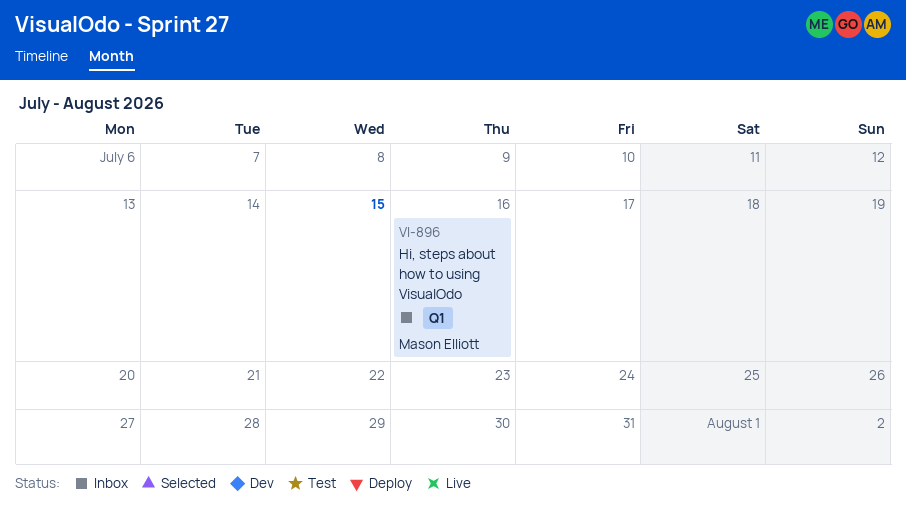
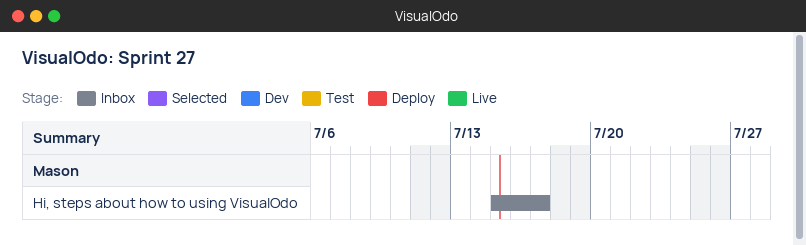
Hi, steps about how to using VisualOdo, due: Jul 16 -> Jul 17

